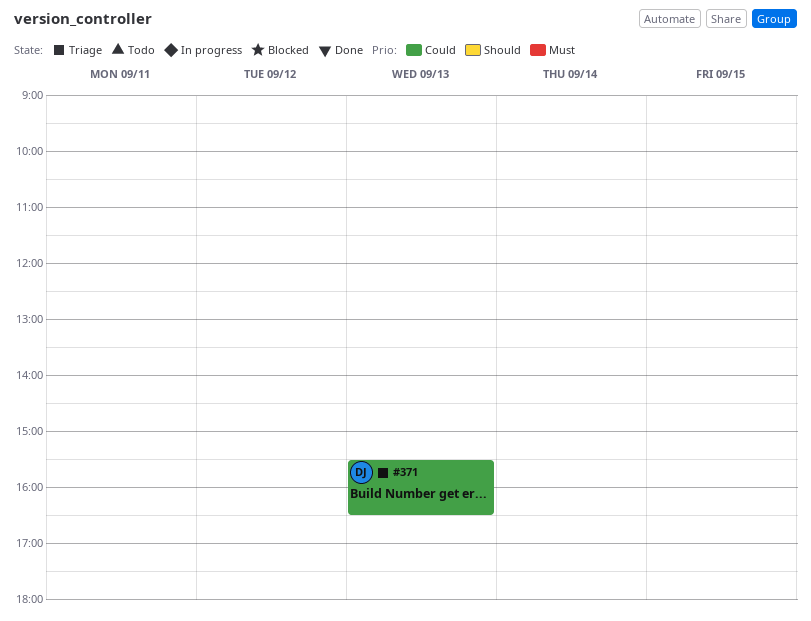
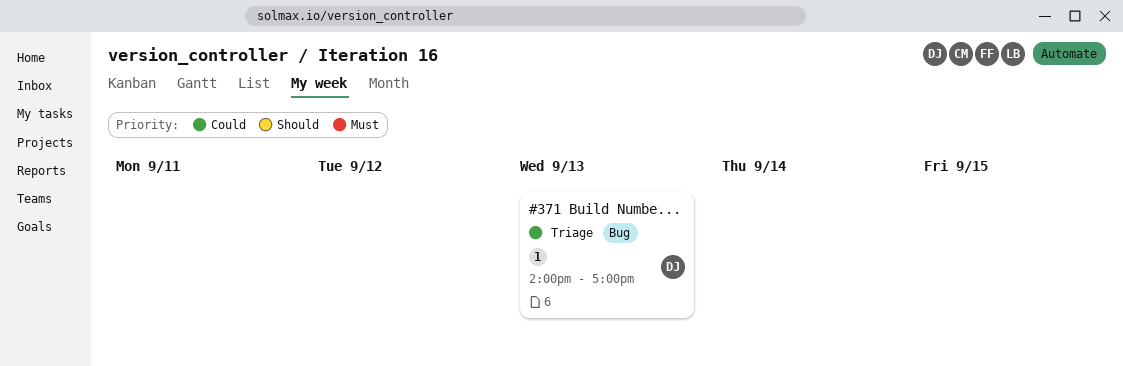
#371, begins: 15:30 -> 14:00
#371, ends: 16:30 -> 17:00

